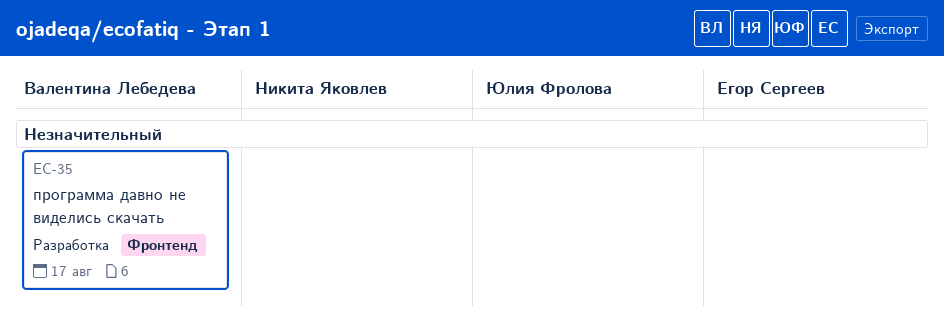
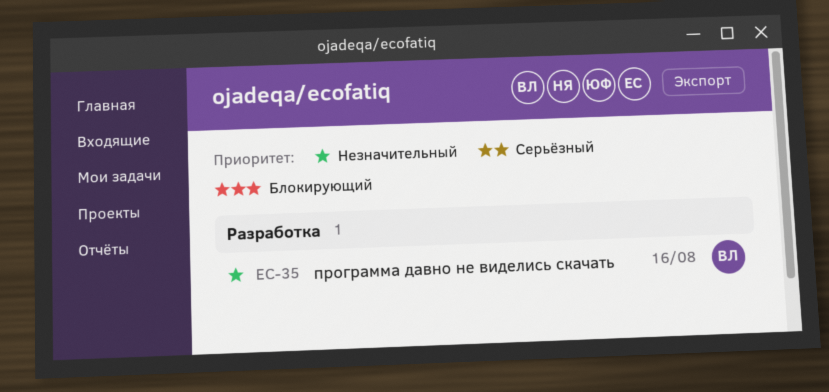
EC-35, due: Aug 17 -> Aug 16

